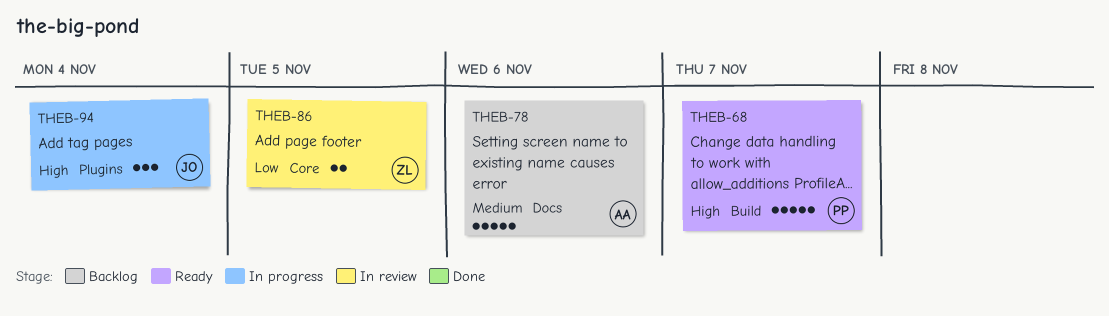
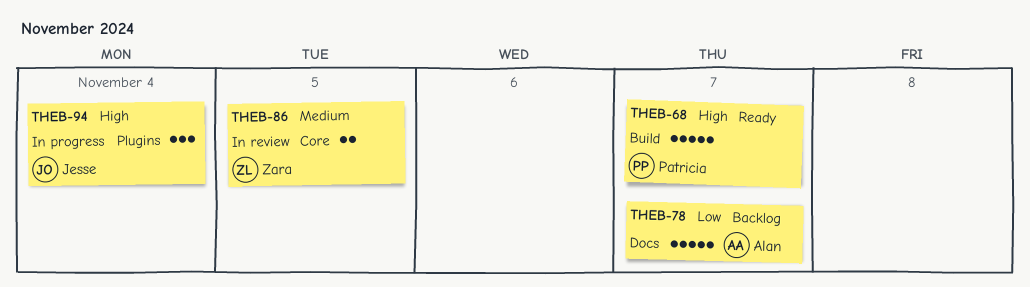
THEB-78, priority: Medium -> Low
THEB-78, due: Nov 6 -> Nov 7
THEB-86, priority: Low -> Medium

